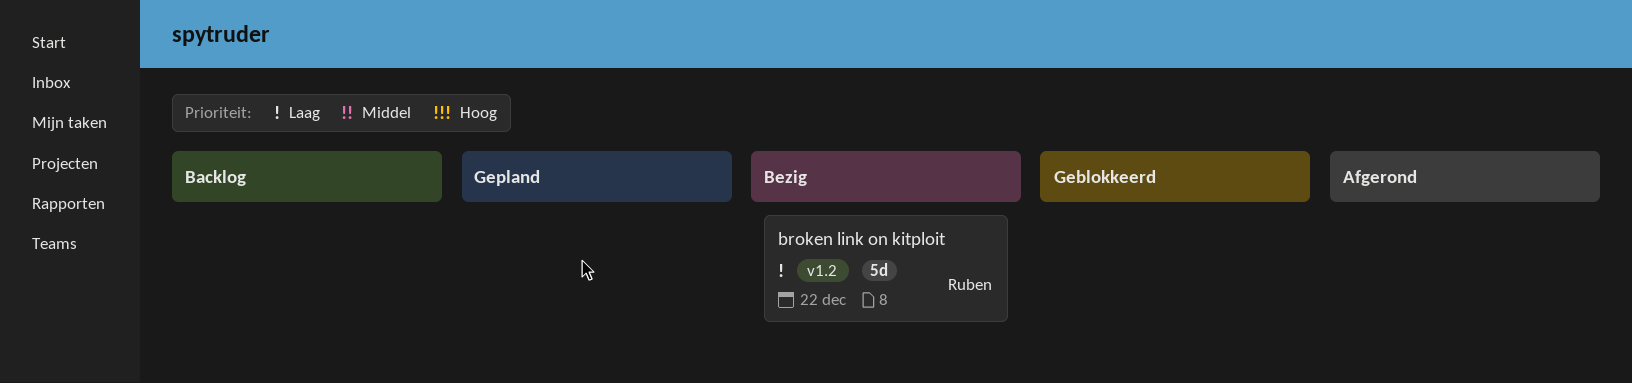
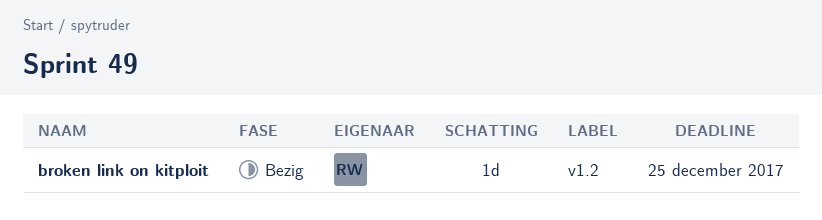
broken link on kitploit, estimate: 5d -> 1d
broken link on kitploit, due: Dec 22 -> Dec 25

